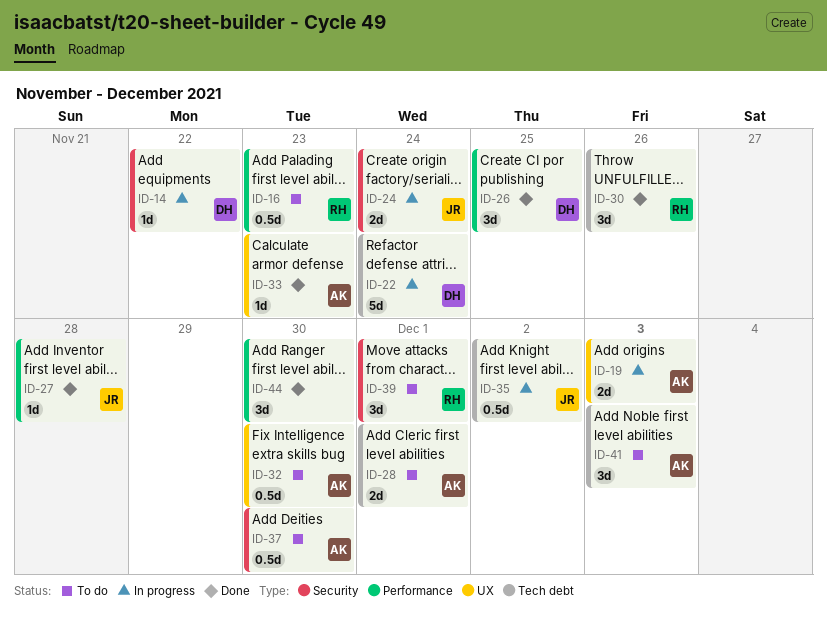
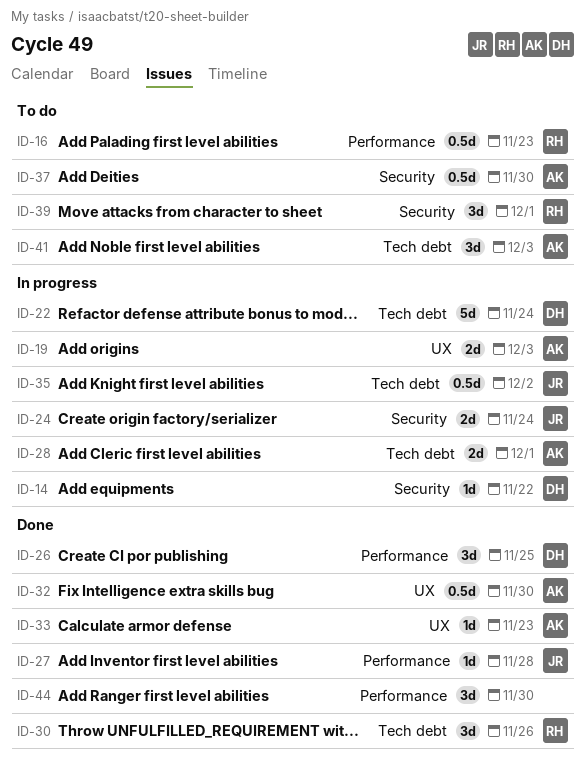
ID-28, status: To do -> In progress
ID-32, status: To do -> Done

